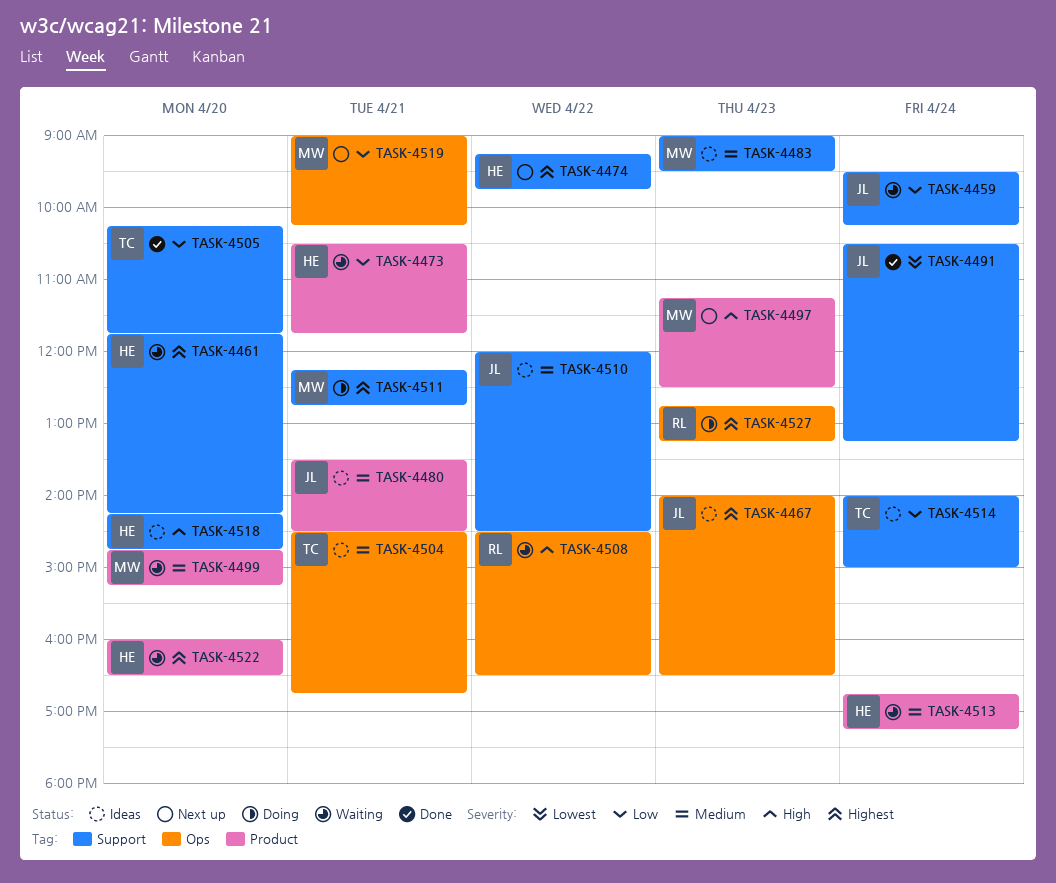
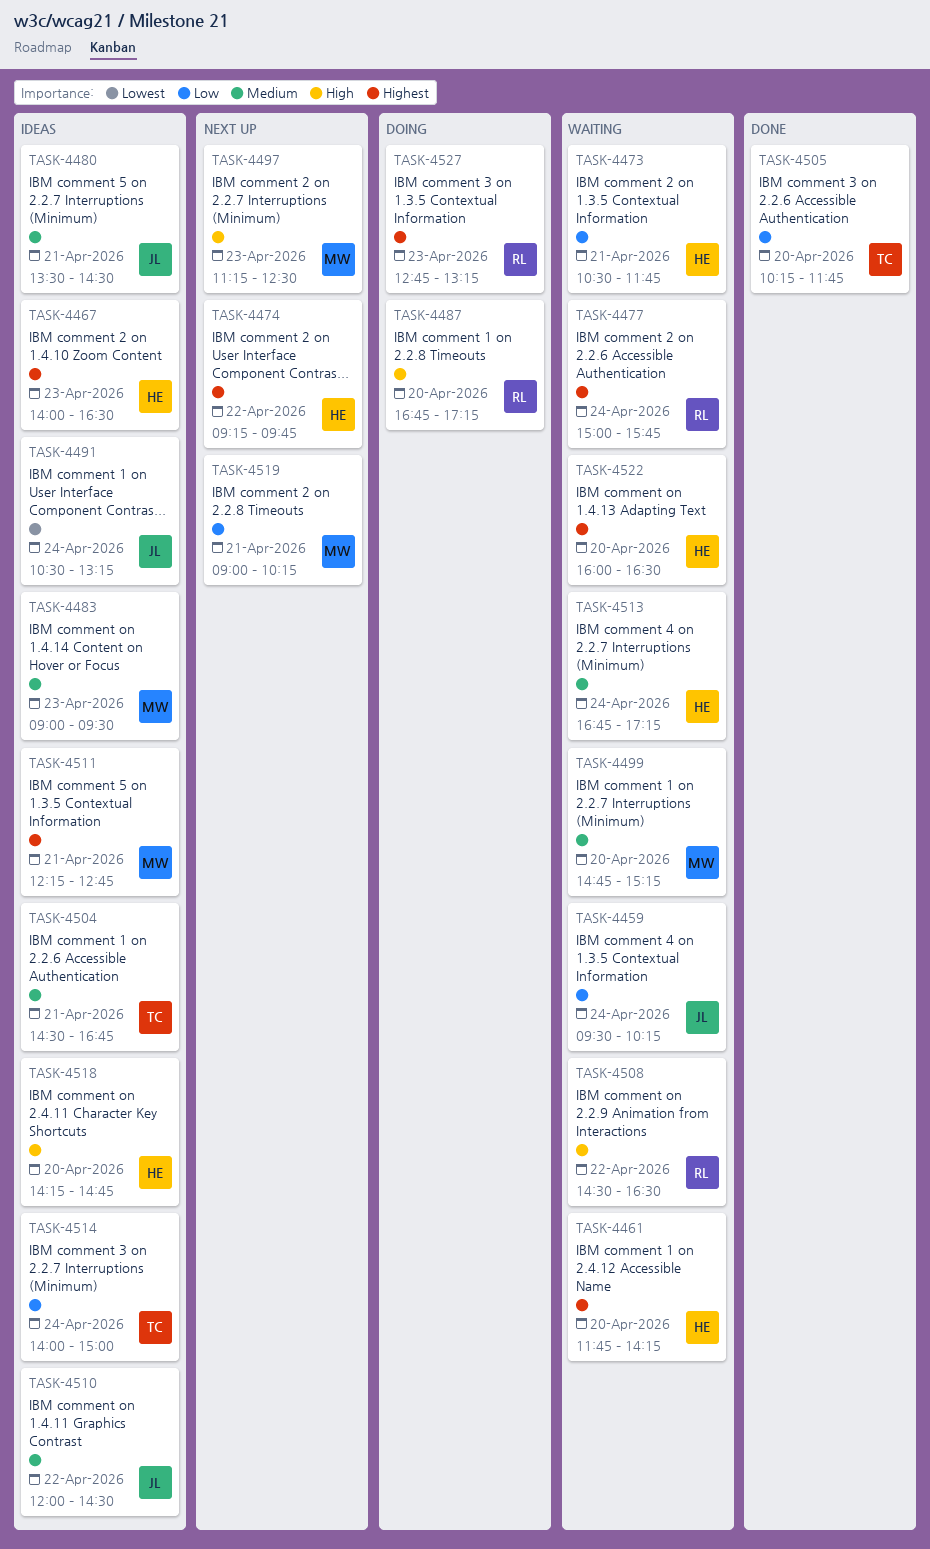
TASK-4467, owner: JL -> HE
TASK-4477: none -> present
TASK-4487: none -> present
TASK-4491, status: Done -> Ideas
TASK-4511, status: Doing -> Ideas

